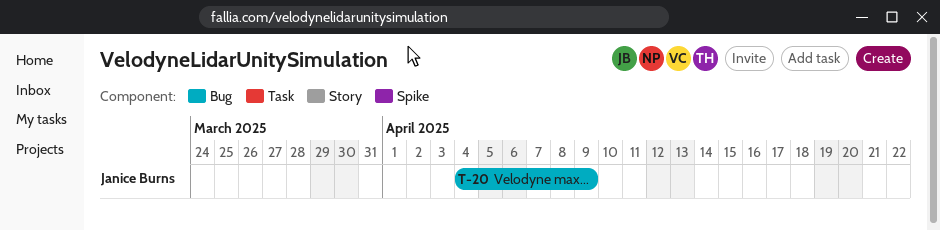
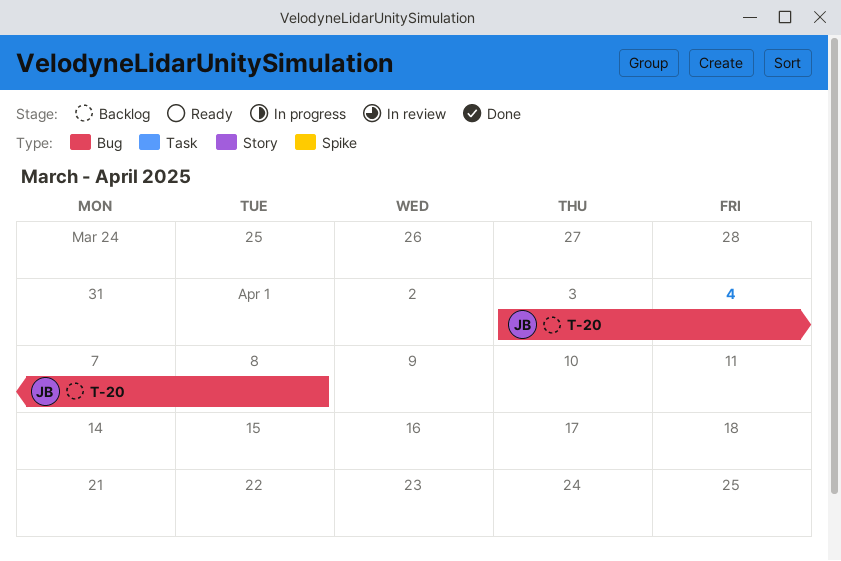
T-20, start: Apr 4 -> Apr 3
T-20, due: Apr 9 -> Apr 8

